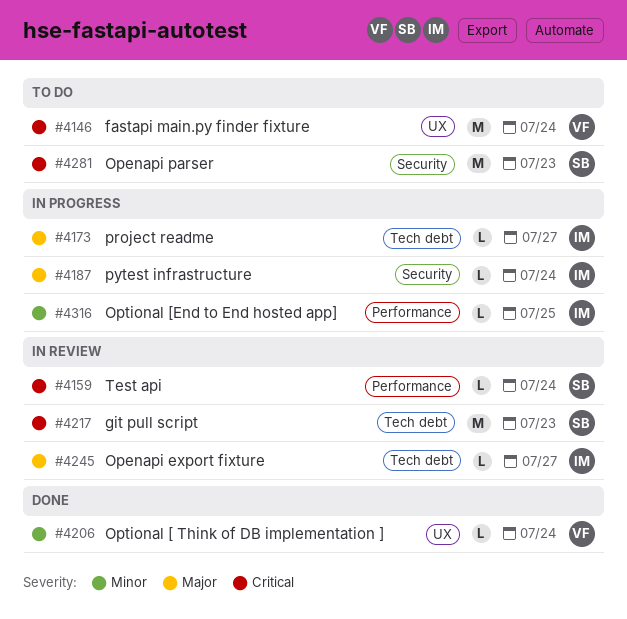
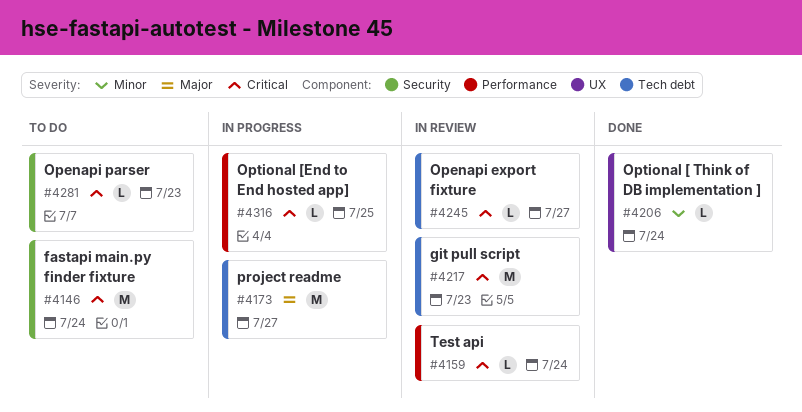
#4146, label: UX -> Security
#4173, estimate: L -> M
#4187: present -> none
#4245, priority: Major -> Critical
#4281, estimate: M -> L
#4316, priority: Minor -> Critical

